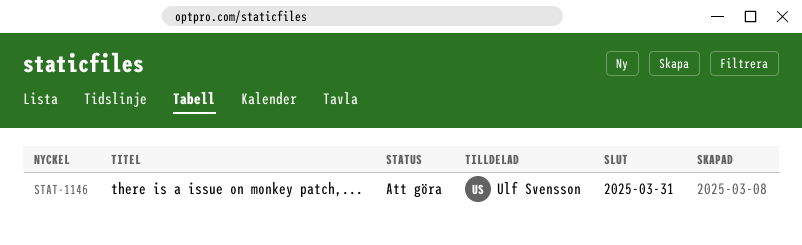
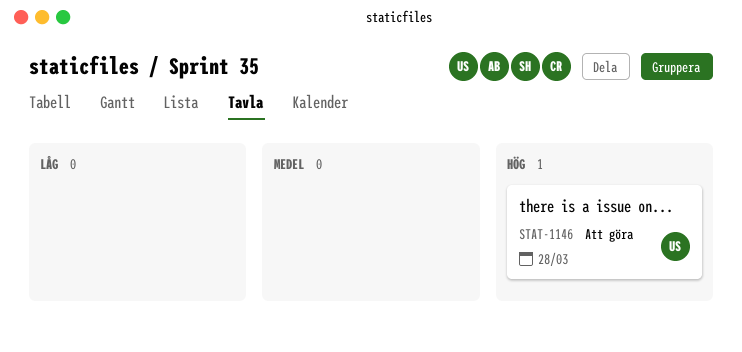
STAT-1146, due: Mar 31 -> Mar 28

